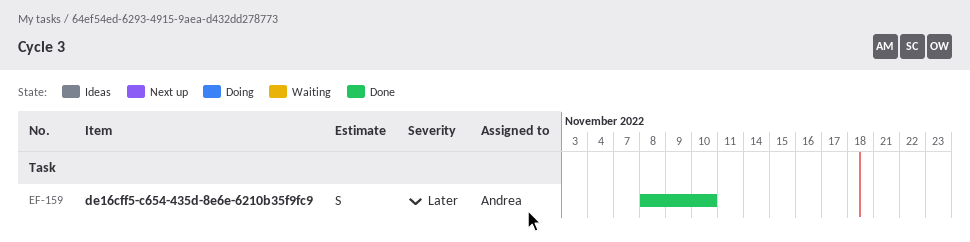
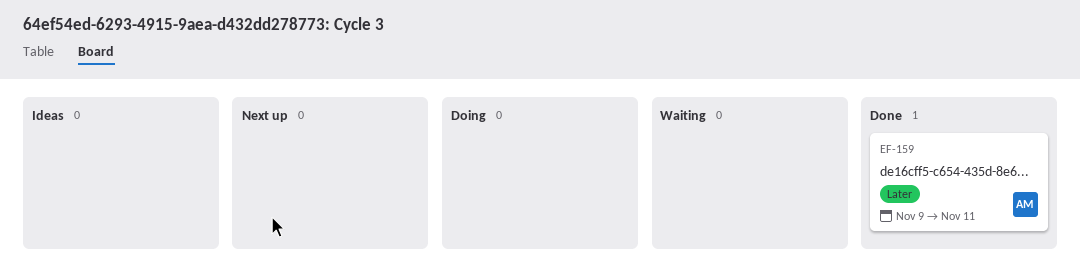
EF-159, start: Nov 8 -> Nov 9
EF-159, due: Nov 10 -> Nov 11

